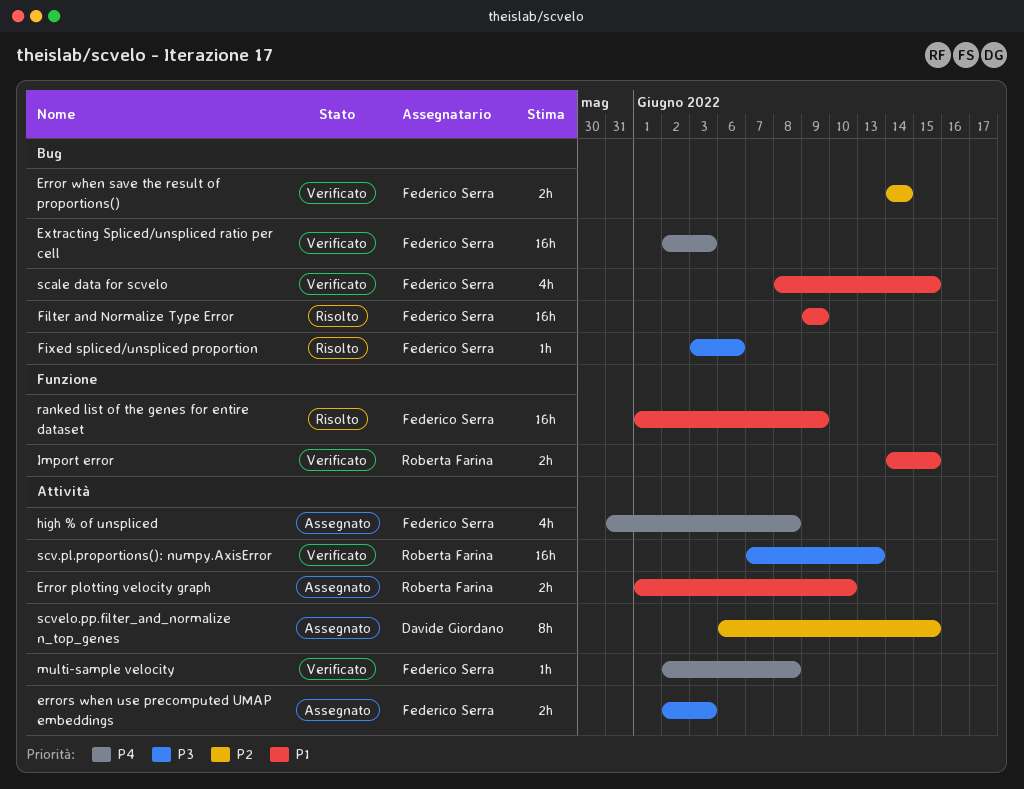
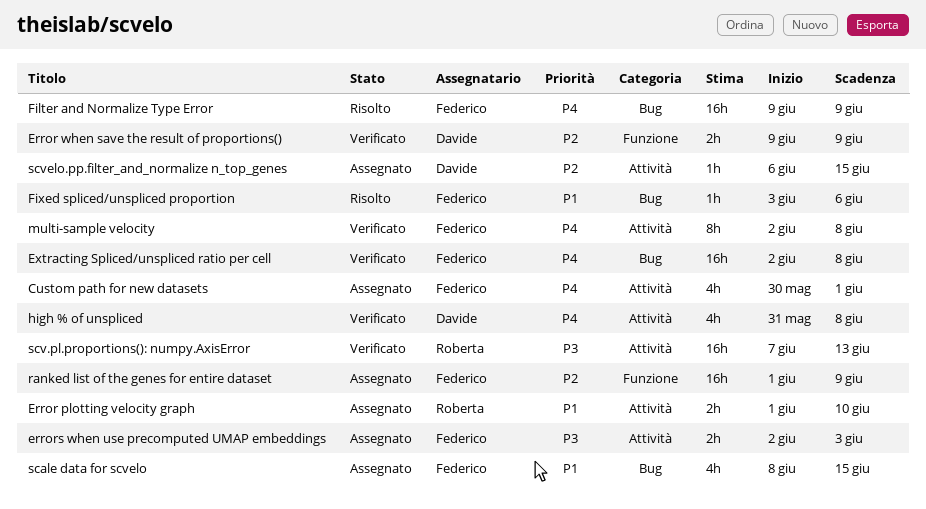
Custom path for new datasets: none -> present
Error when save the result of proportions(), owner: Federico Serra -> Davide Giordano
Error when save the result of proportions(), label: Bug -> Funzione
Error when save the result of proportions(), start: Jun 14 -> Jun 9
Error when save the result of proportions(), due: Jun 14 -> Jun 9
Extracting Spliced/unspliced ratio per cell, due: Jun 3 -> Jun 8
Filter and Normalize Type Error, priority: P1 -> P4
Fixed spliced/unspliced proportion, priority: P3 -> P1
high % of unspliced, status: Assegnato -> Verificato
high % of unspliced, owner: Federico Serra -> Davide Giordano
Import error: present -> none
multi-sample velocity, estimate: 1h -> 8h
ranked list of the genes for entire dataset, status: Risolto -> Assegnato
ranked list of the genes for entire dataset, priority: P1 -> P2
scale data for scvelo, status: Verificato -> Assegnato
scvelo.pp.filter_and_normalize n_top_genes, estimate: 8h -> 1h

